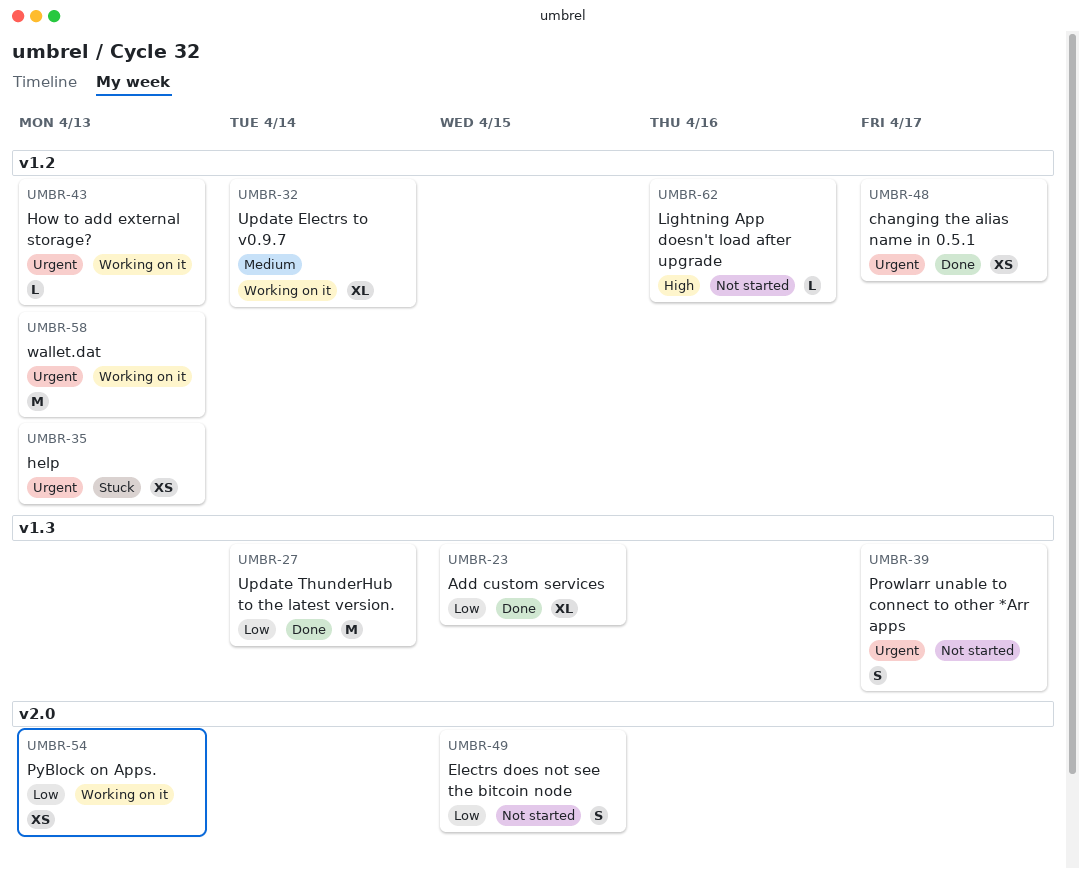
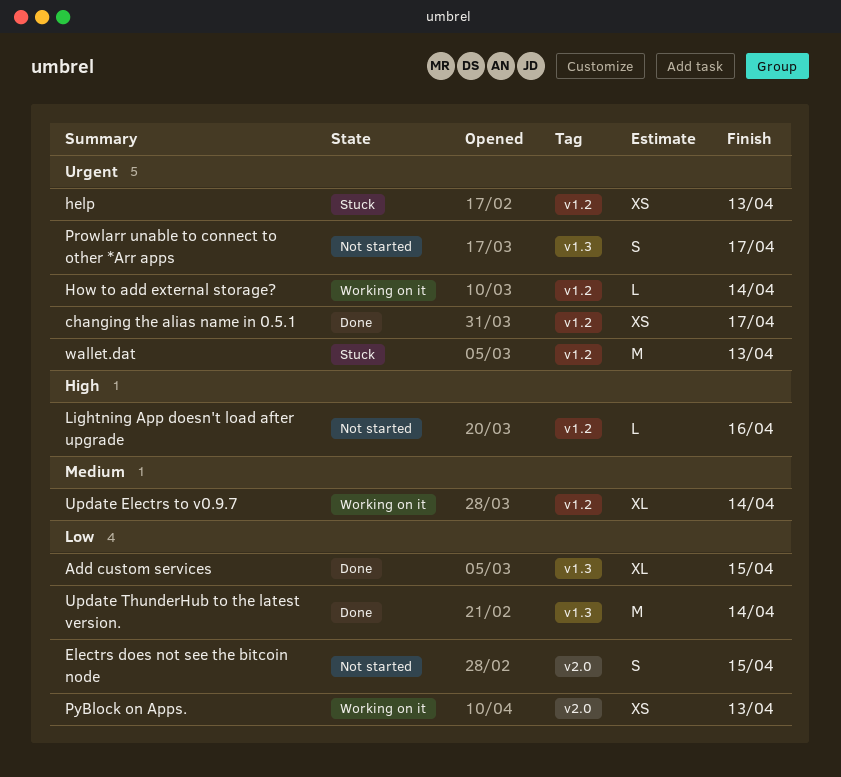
How to add external storage?, due: Apr 13 -> Apr 14
wallet.dat, status: Working on it -> Stuck

